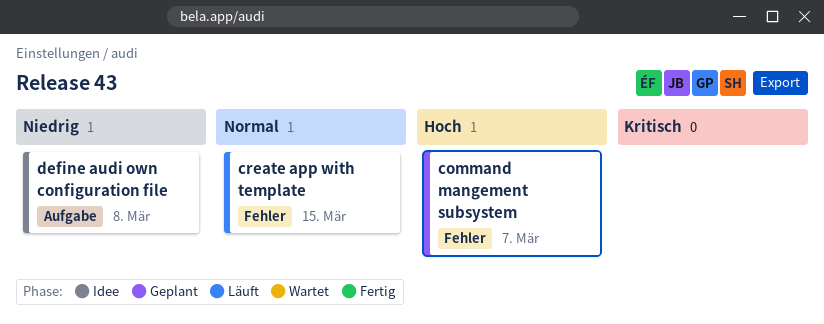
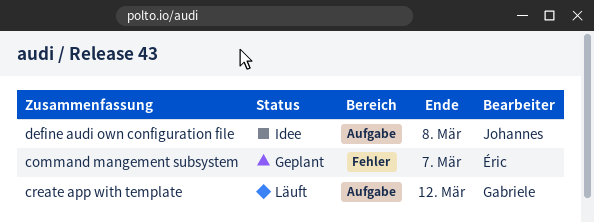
create app with template, label: Fehler -> Aufgabe
create app with template, due: Mar 15 -> Mar 12

